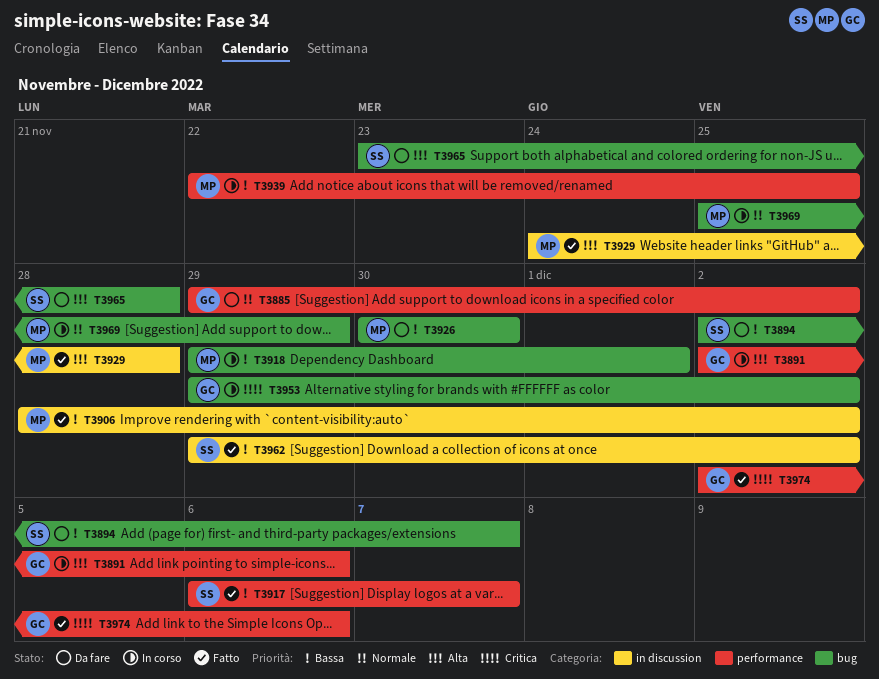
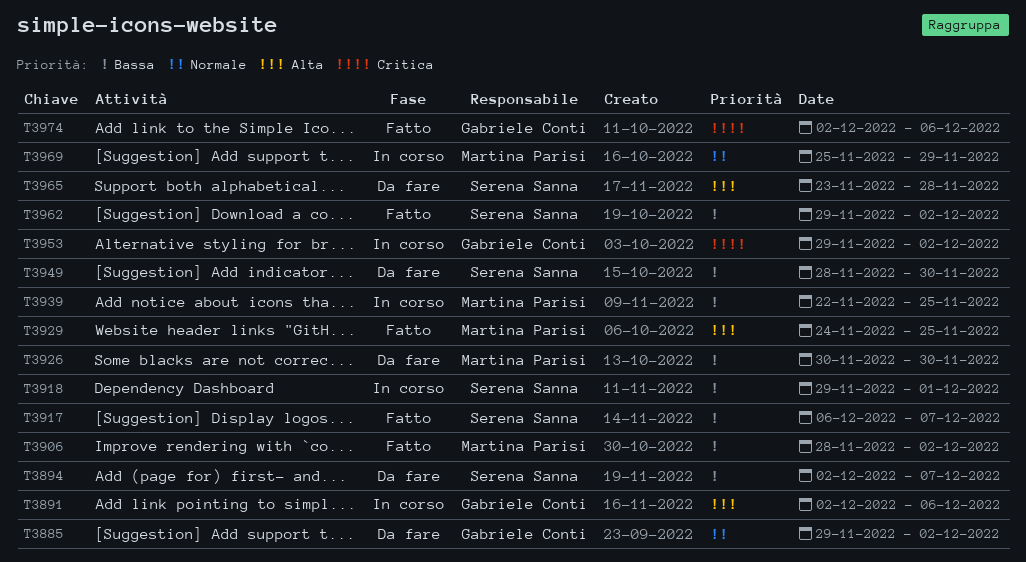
T3918, owner: Martina Parisi -> Serena Sanna
T3929, due: Nov 28 -> Nov 25
T3949: none -> present

